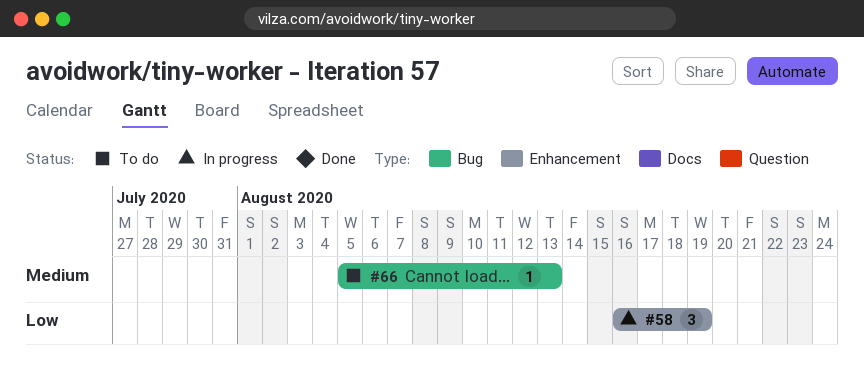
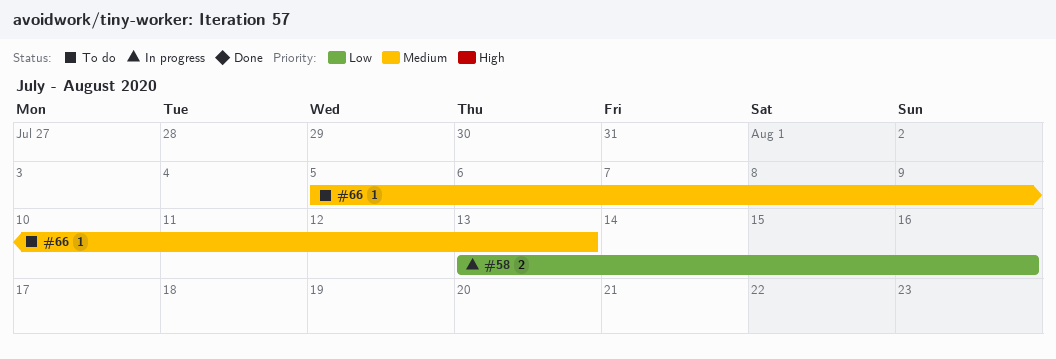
#58, estimate: 3 -> 2
#58, start: Aug 16 -> Aug 13
#58, due: Aug 19 -> Aug 16

